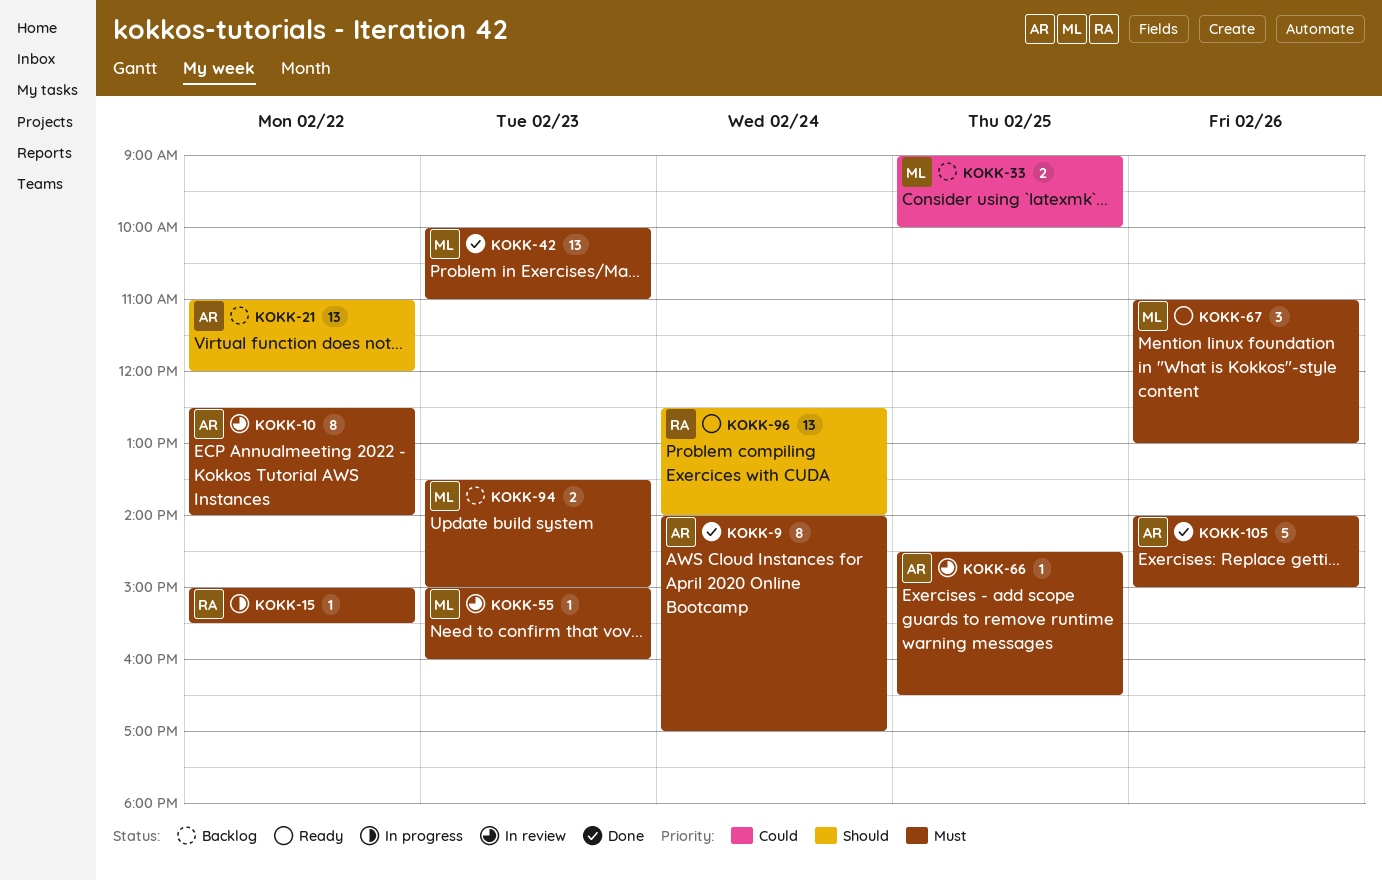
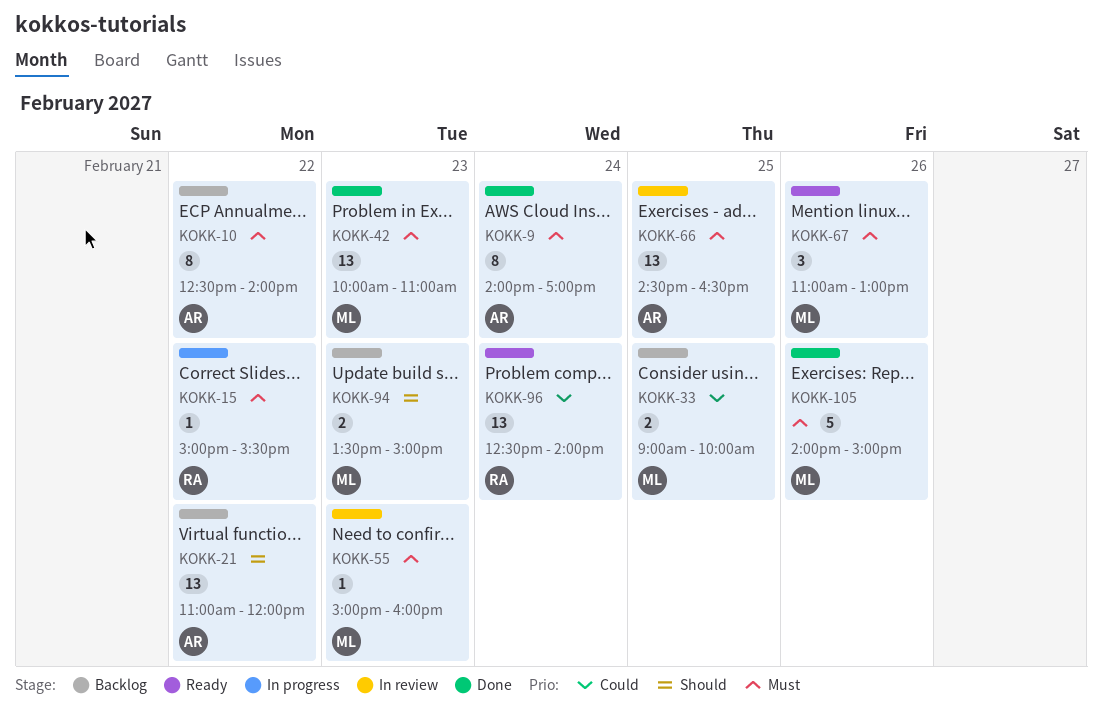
KOKK-10, status: In review -> Backlog
KOKK-66, estimate: 1 -> 13
KOKK-94, priority: Must -> Should
KOKK-96, priority: Should -> Could
KOKK-105, owner: AR -> ML

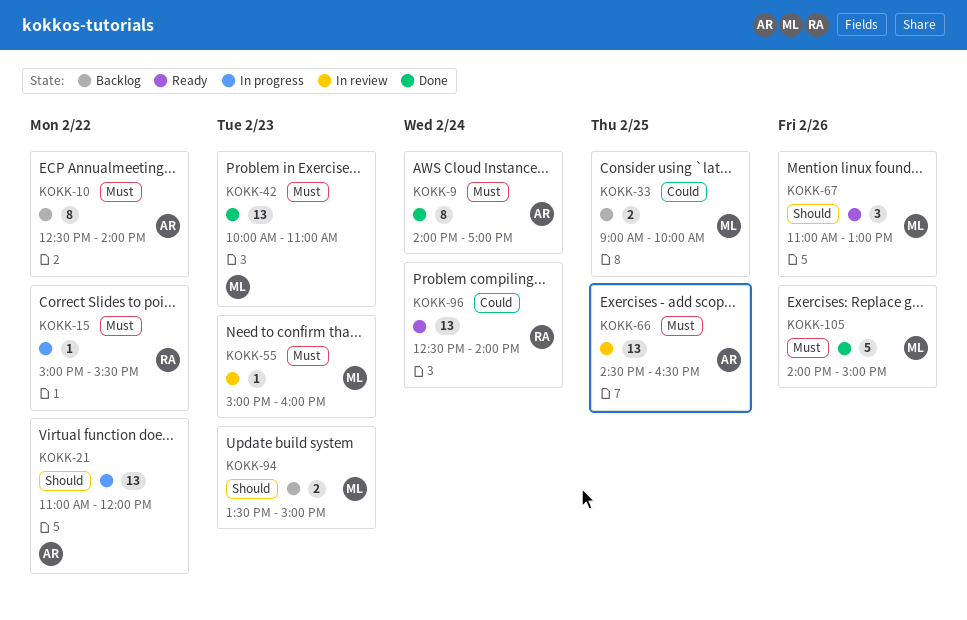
KOKK-21, status: Backlog -> In progress
KOKK-67, priority: Must -> Should

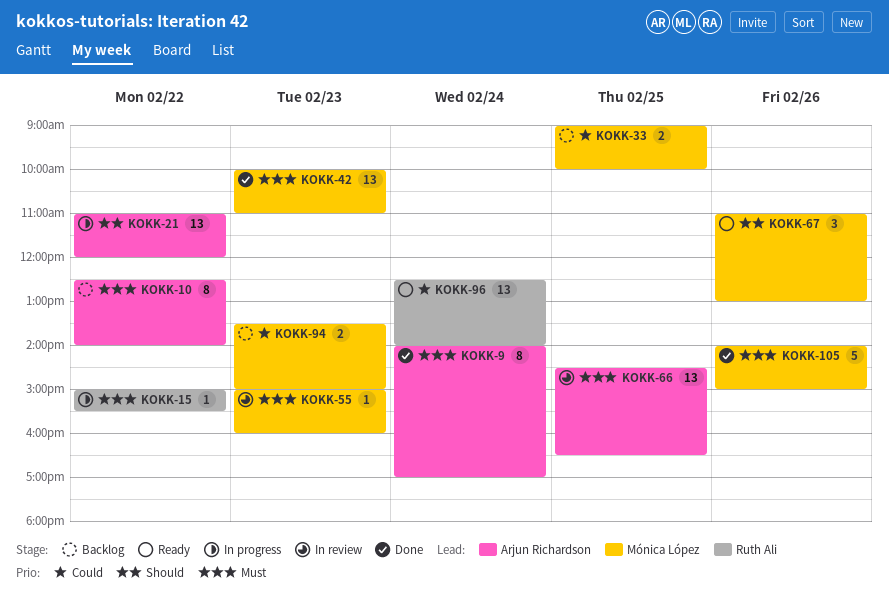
KOKK-94, priority: Should -> Could

